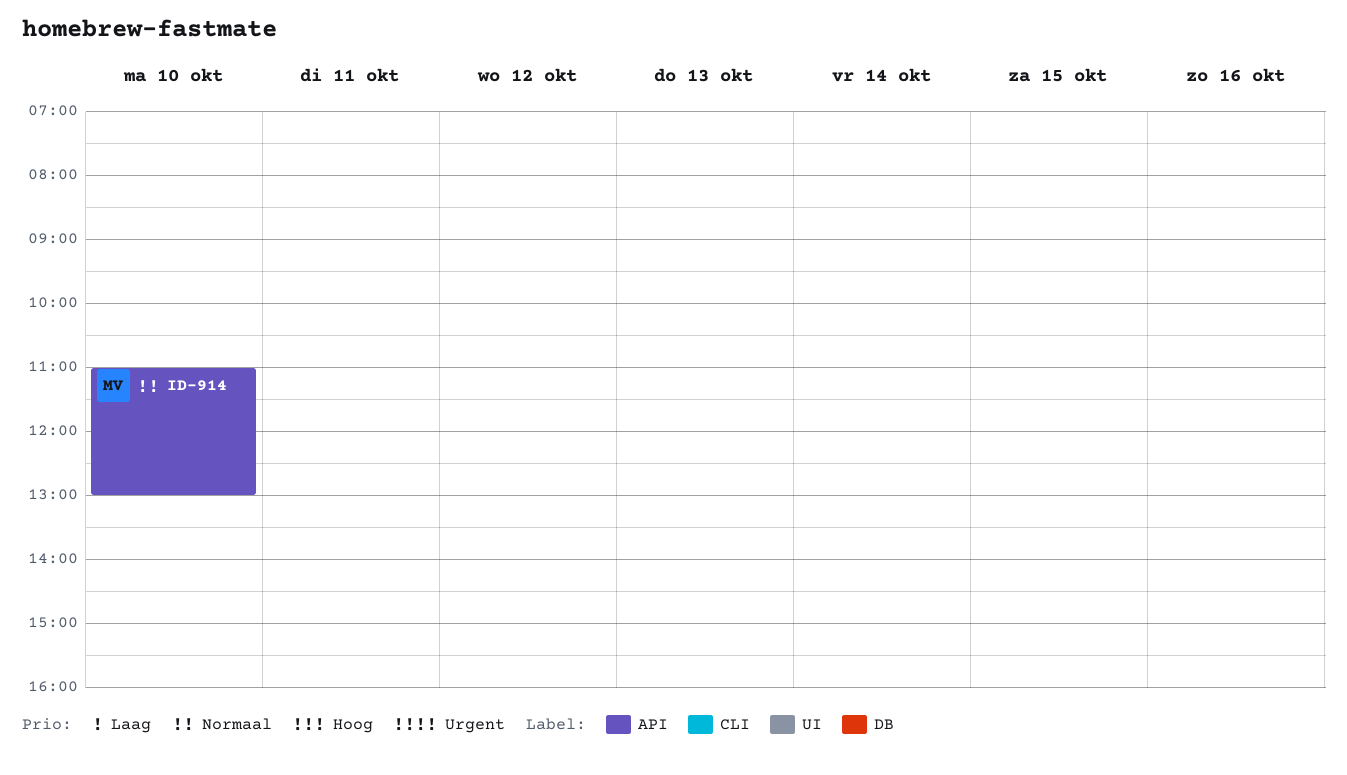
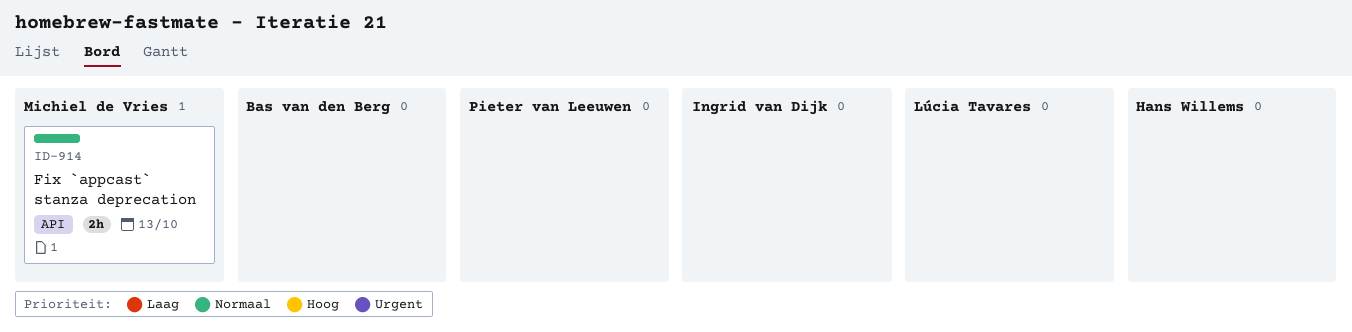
ID-914, day: Oct 10 -> Oct 13

